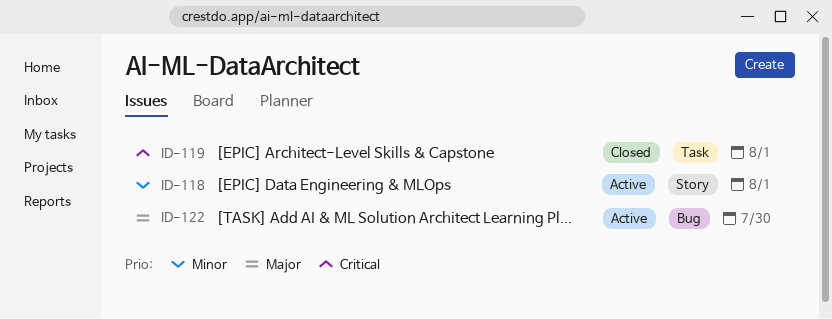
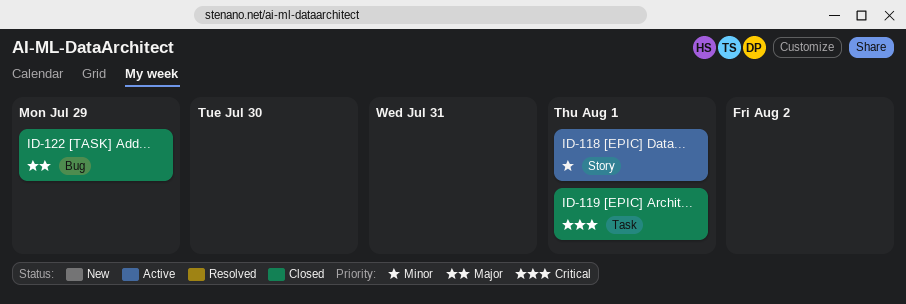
ID-122, status: Active -> Closed
ID-122, due: Jul 30 -> Jul 29

